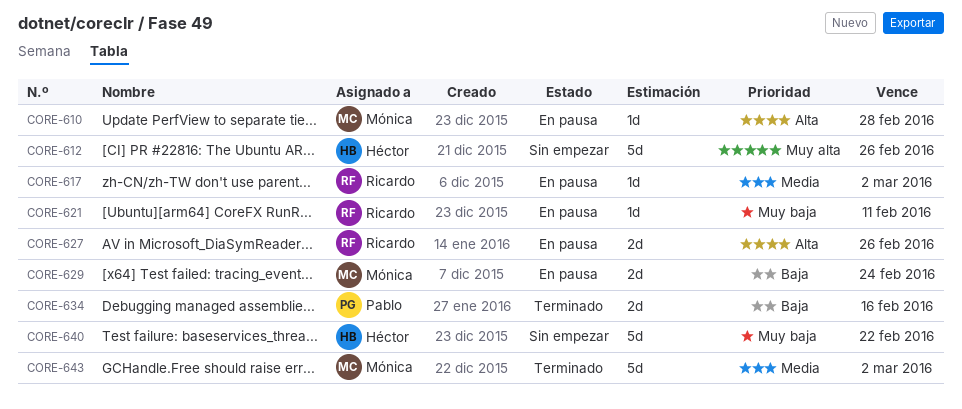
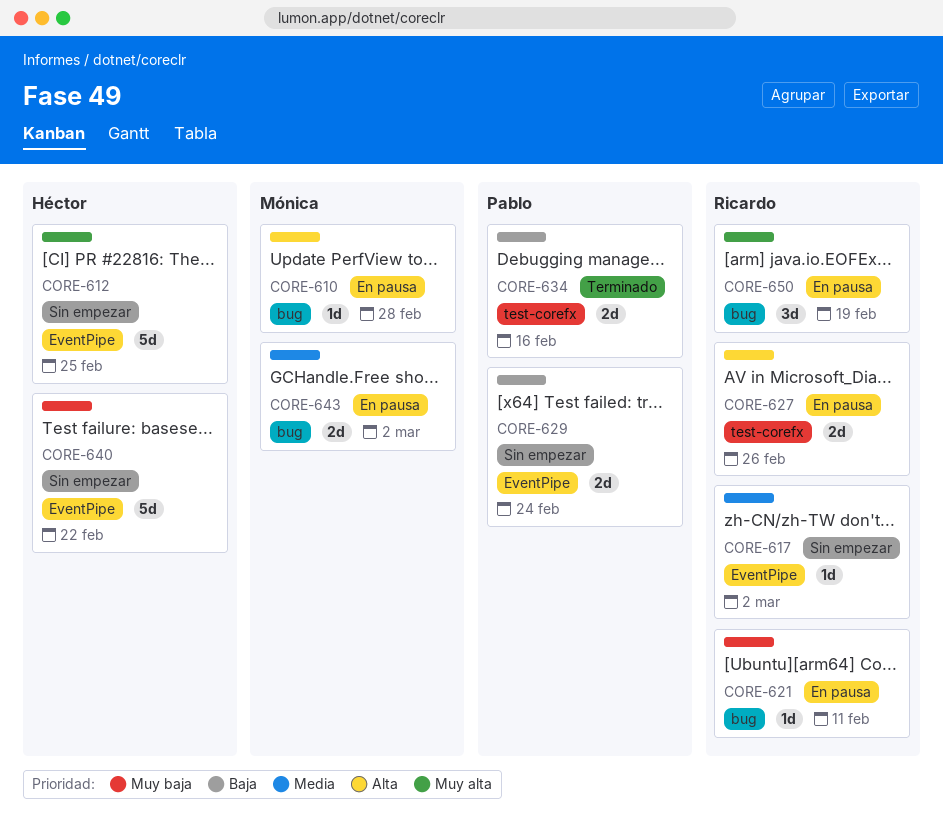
CORE-612, due: Feb 26 -> Feb 25
CORE-617, status: En pausa -> Sin empezar
CORE-629, status: En pausa -> Sin empezar
CORE-629, owner: Mónica -> Pablo
CORE-643, status: Terminado -> En pausa
CORE-643, estimate: 5d -> 2d
CORE-650: none -> present

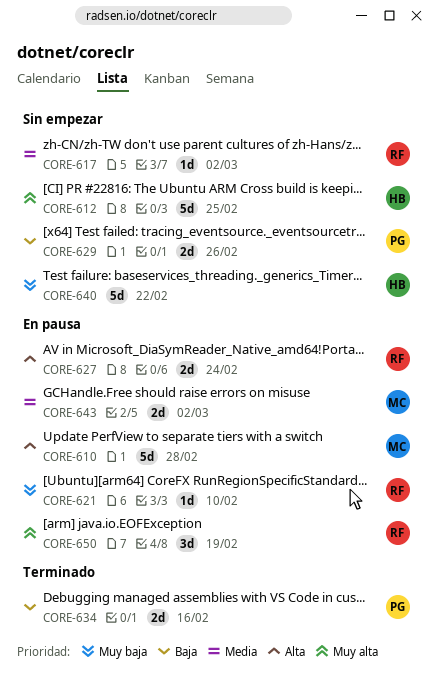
CORE-610, estimate: 1d -> 5d
CORE-621, due: Feb 11 -> Feb 10
CORE-627, due: Feb 26 -> Feb 24
CORE-629, due: Feb 24 -> Feb 26

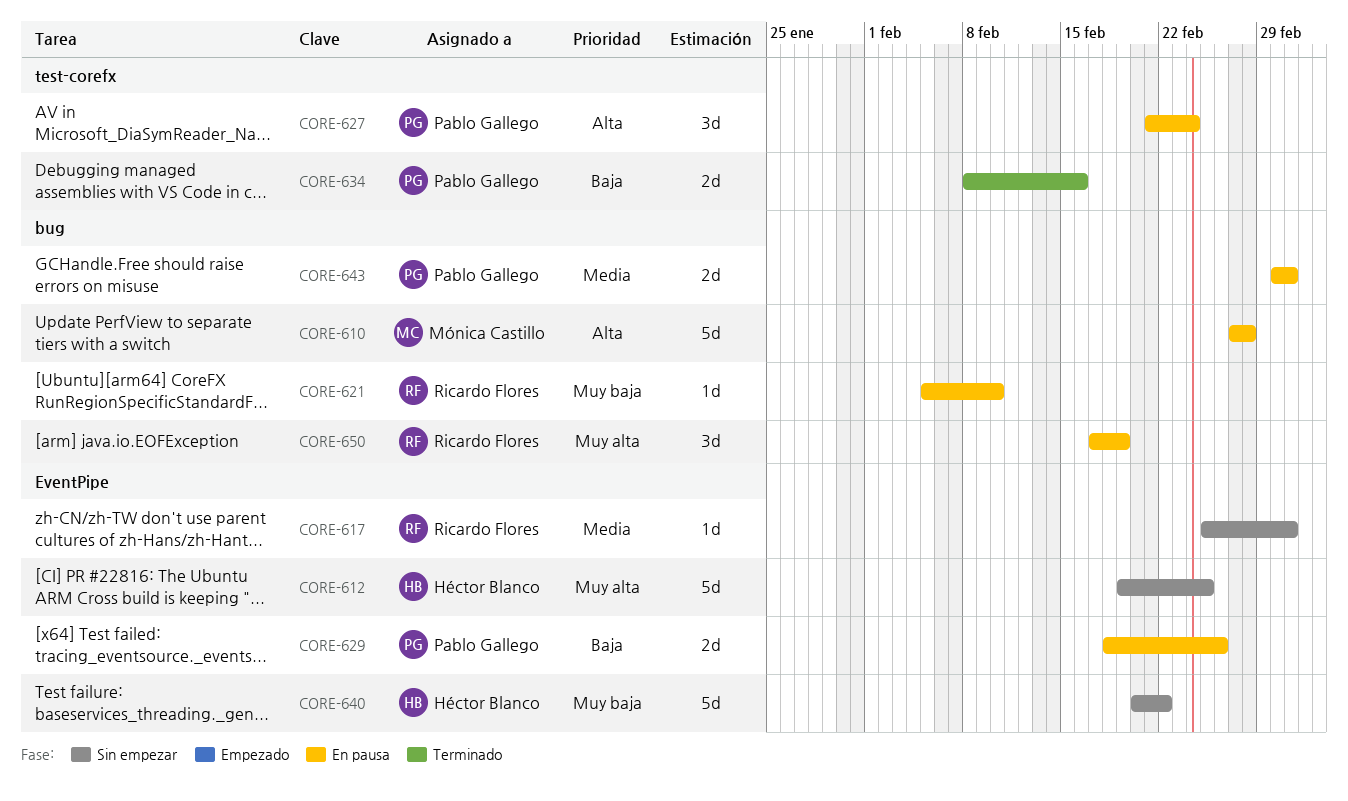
CORE-627, owner: Ricardo Flores -> Pablo Gallego
CORE-627, estimate: 2d -> 3d
CORE-629, status: Sin empezar -> En pausa
CORE-643, owner: Mónica Castillo -> Pablo Gallego

